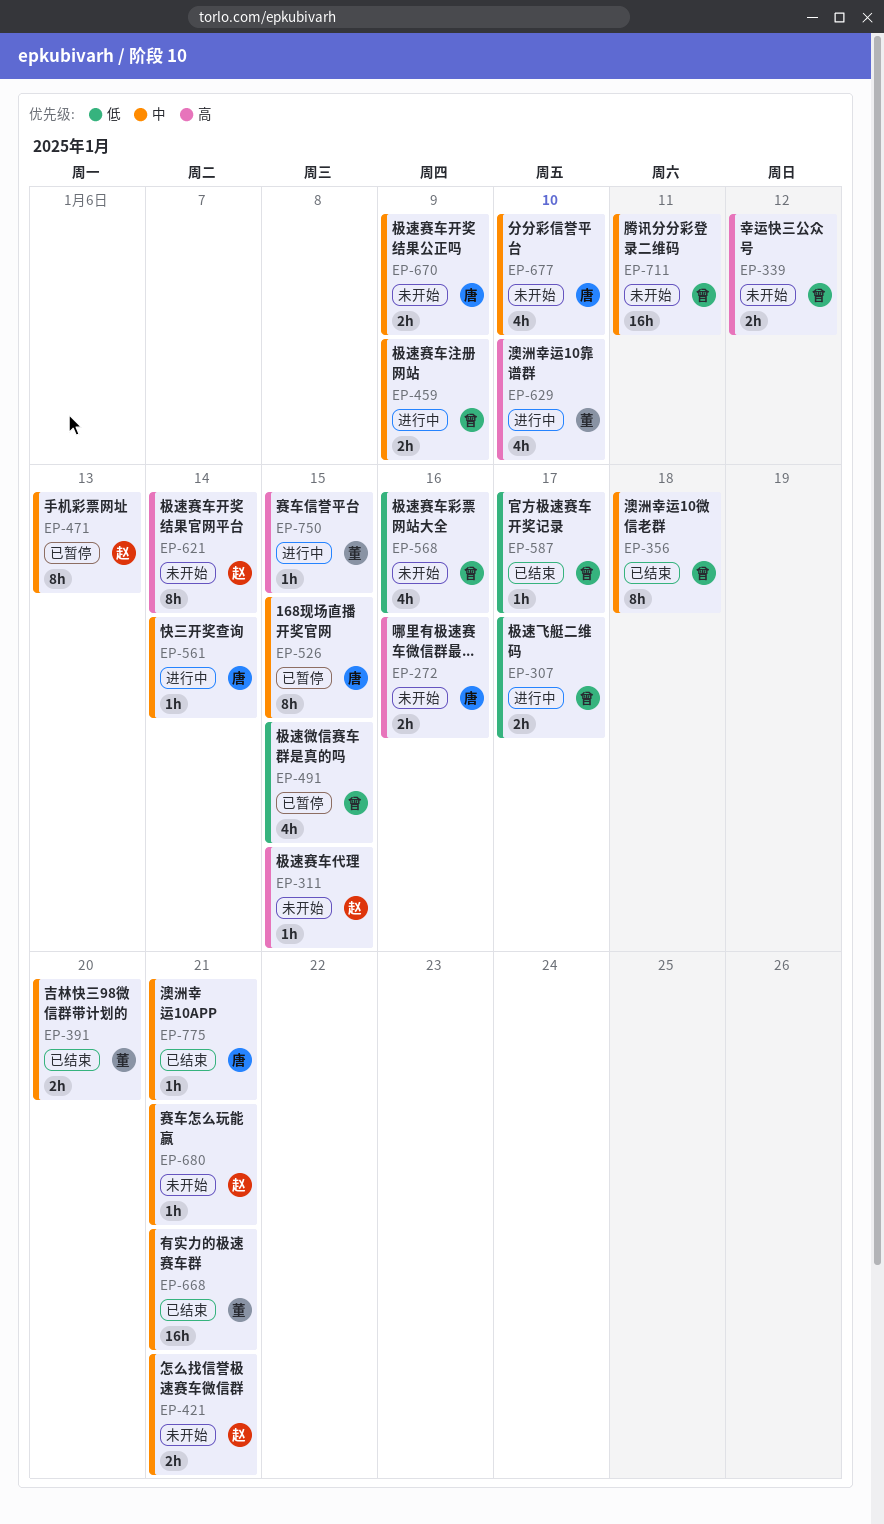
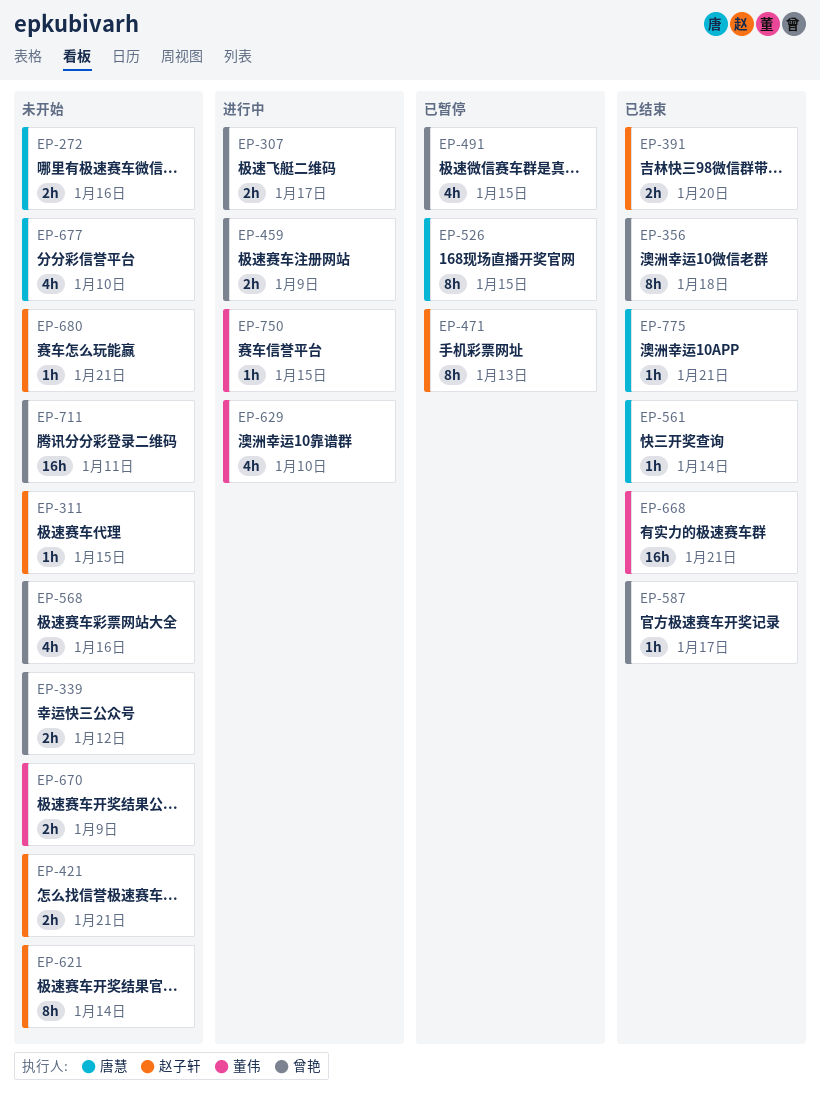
EP-391, owner: 董伟 -> 赵子轩
EP-561, status: 进行中 -> 已结束
EP-670, owner: 唐慧 -> 董伟

